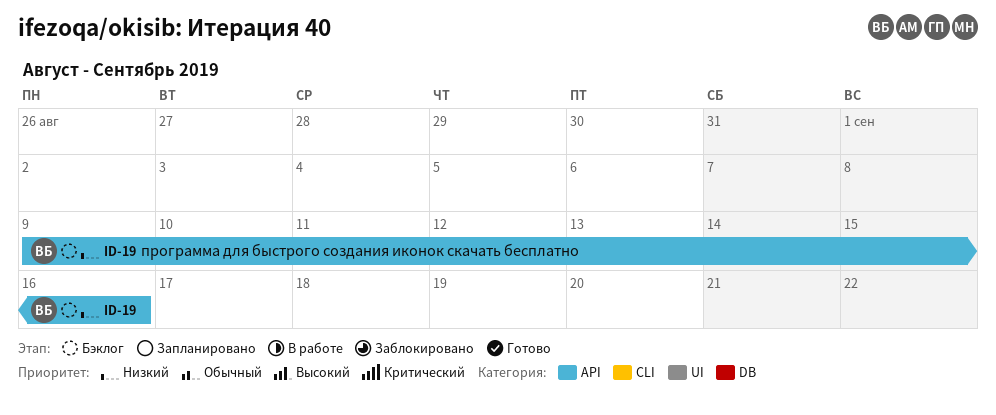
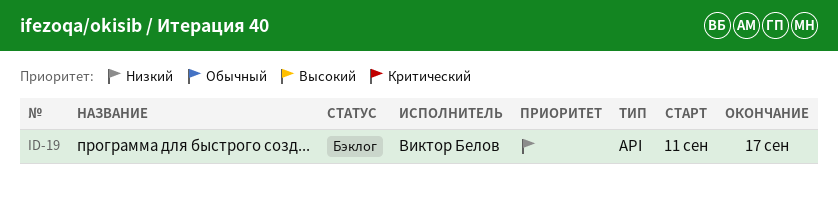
ID-19, start: Sep 9 -> Sep 11
ID-19, due: Sep 16 -> Sep 17

